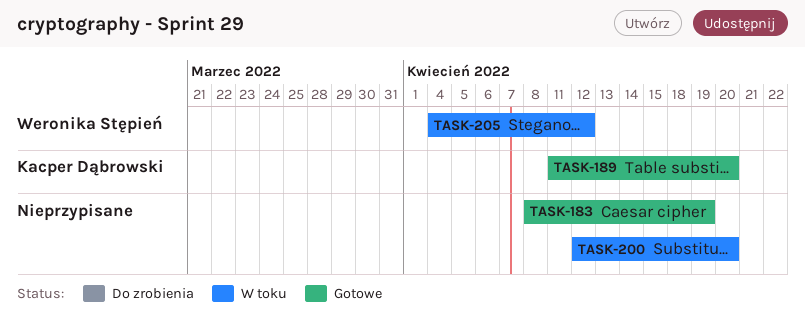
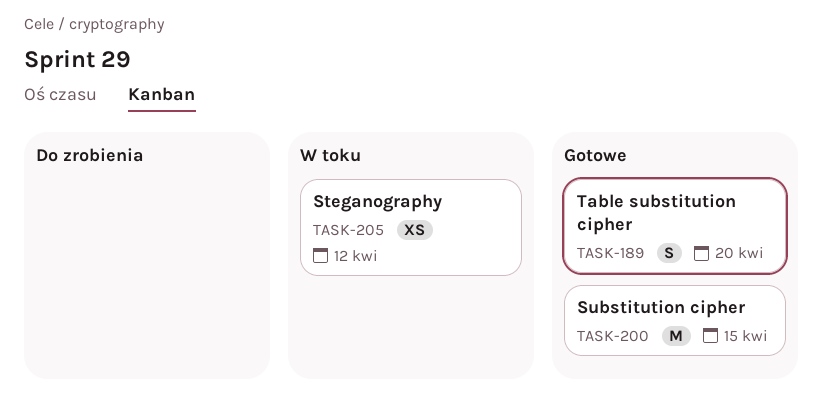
TASK-183: present -> none
TASK-200, status: W toku -> Gotowe
TASK-200, due: Apr 20 -> Apr 15

